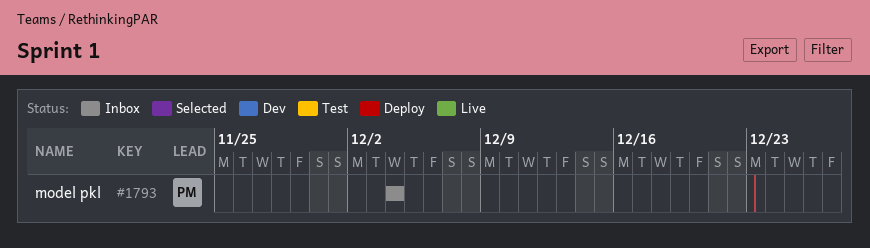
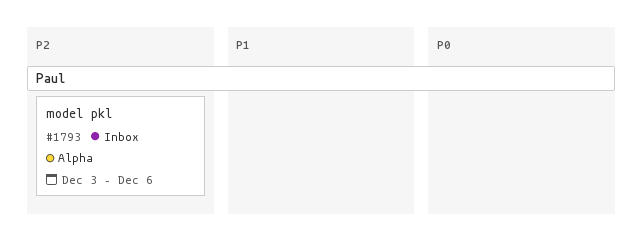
#1793, start: Dec 4 -> Dec 3
#1793, due: Dec 4 -> Dec 6

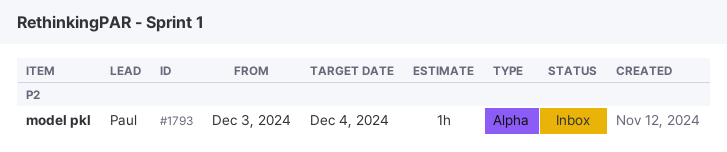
#1793, due: Dec 6 -> Dec 4

